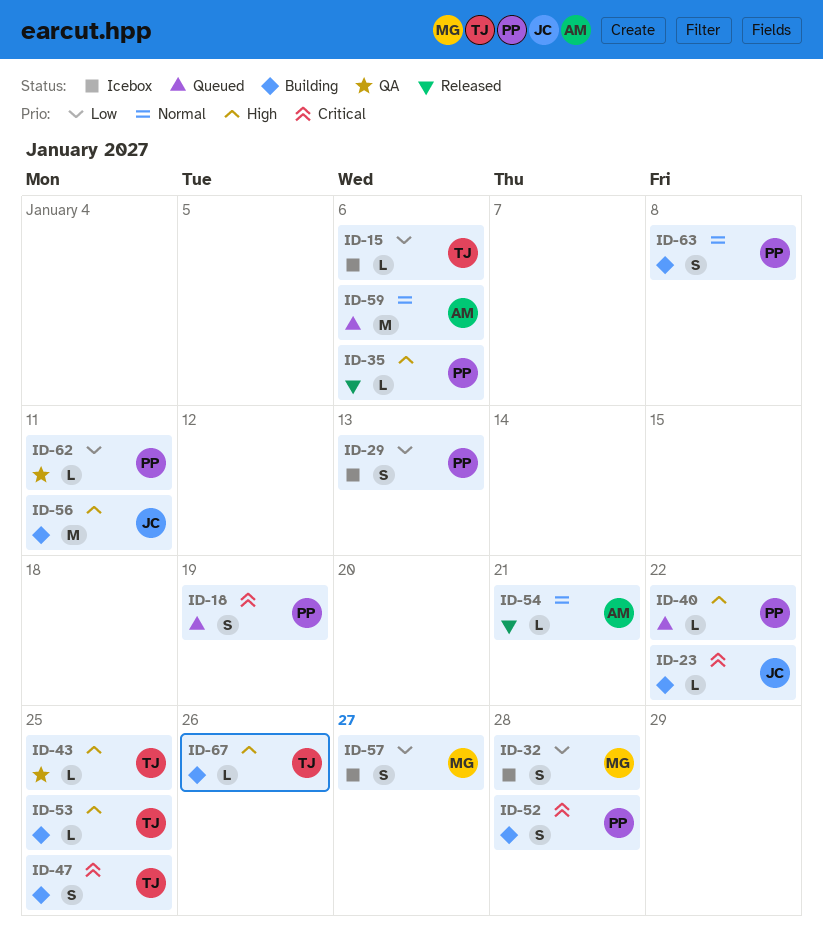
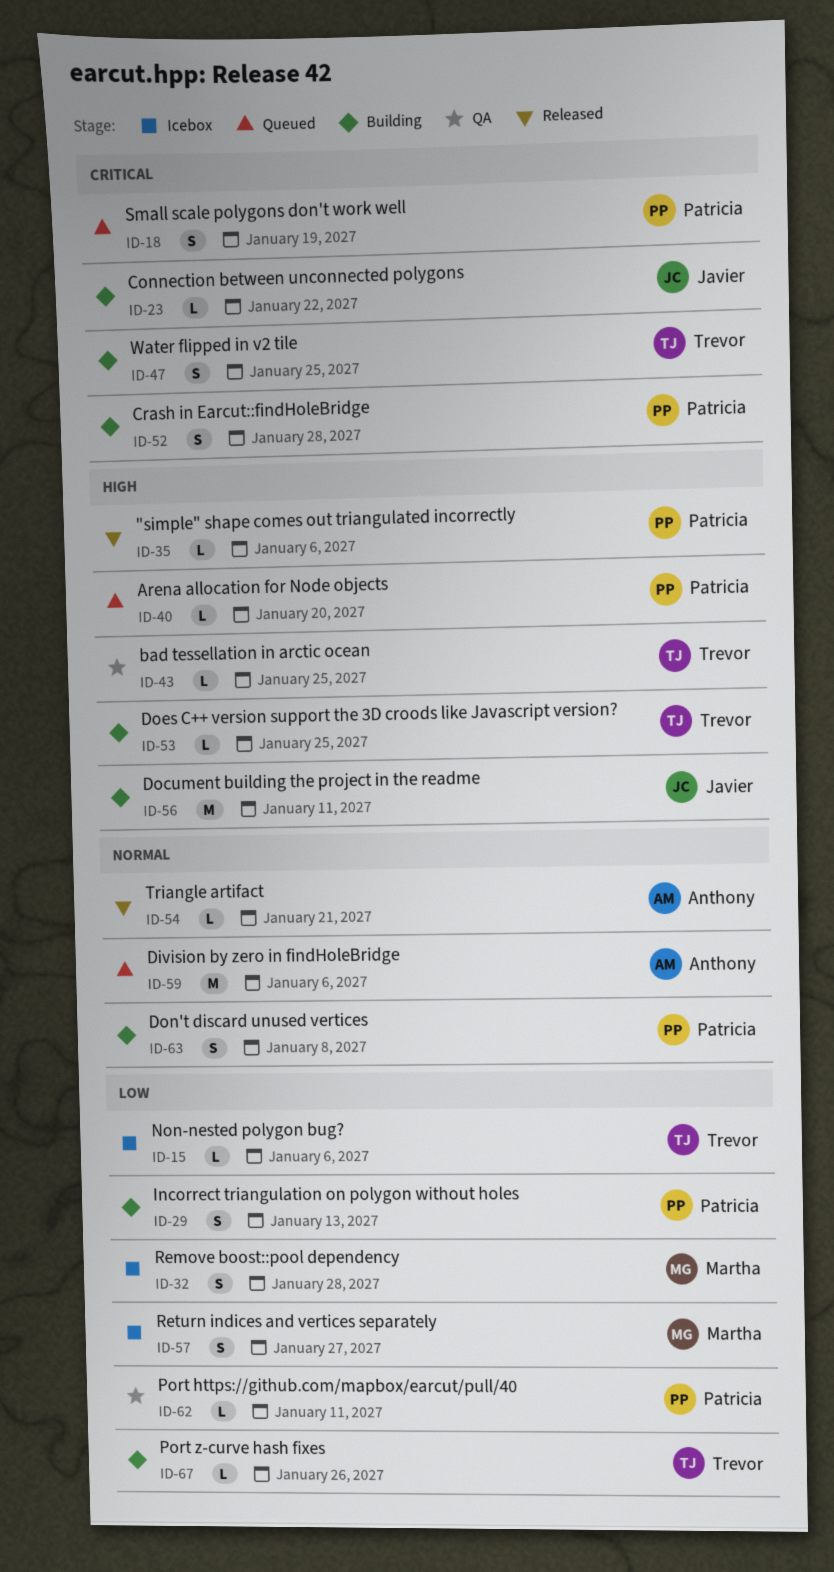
ID-29, status: Icebox -> Building
ID-40, due: Jan 22 -> Jan 20
ID-67, priority: High -> Low

